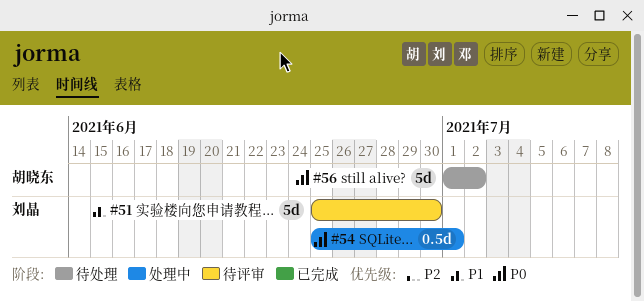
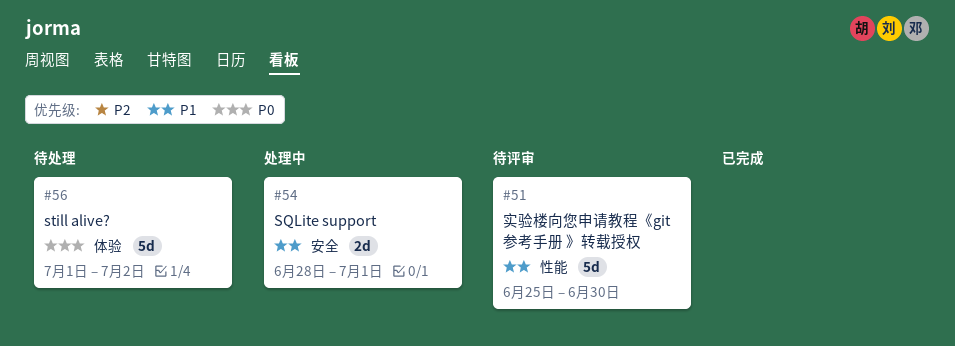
#54, priority: P0 -> P1
#54, estimate: 0.5d -> 2d
#54, start: Jun 25 -> Jun 28

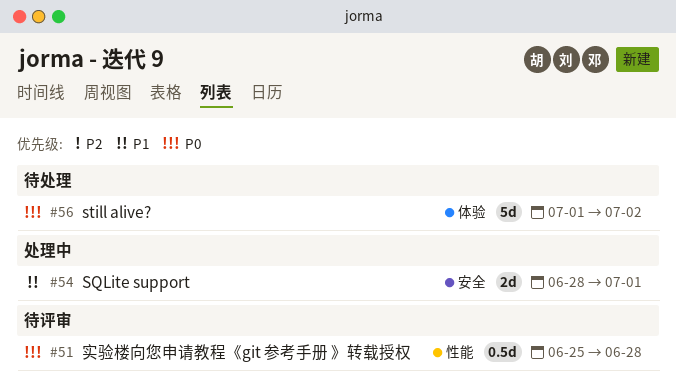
#51, priority: P1 -> P0
#51, estimate: 5d -> 0.5d
#51, due: Jun 30 -> Jun 28

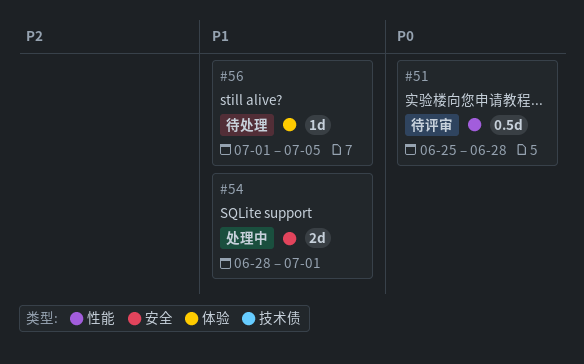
#56, priority: P0 -> P1
#56, estimate: 5d -> 1d
#56, due: Jul 2 -> Jul 5

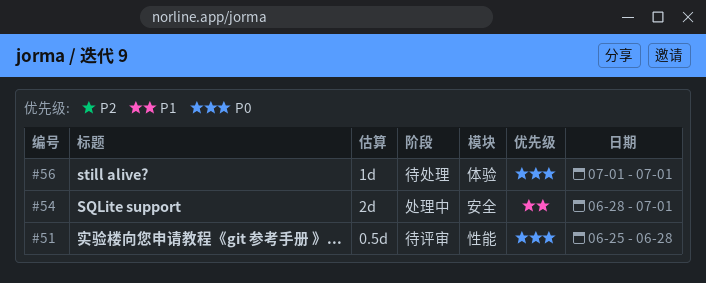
#56, priority: P1 -> P0
#56, due: Jul 5 -> Jul 1

